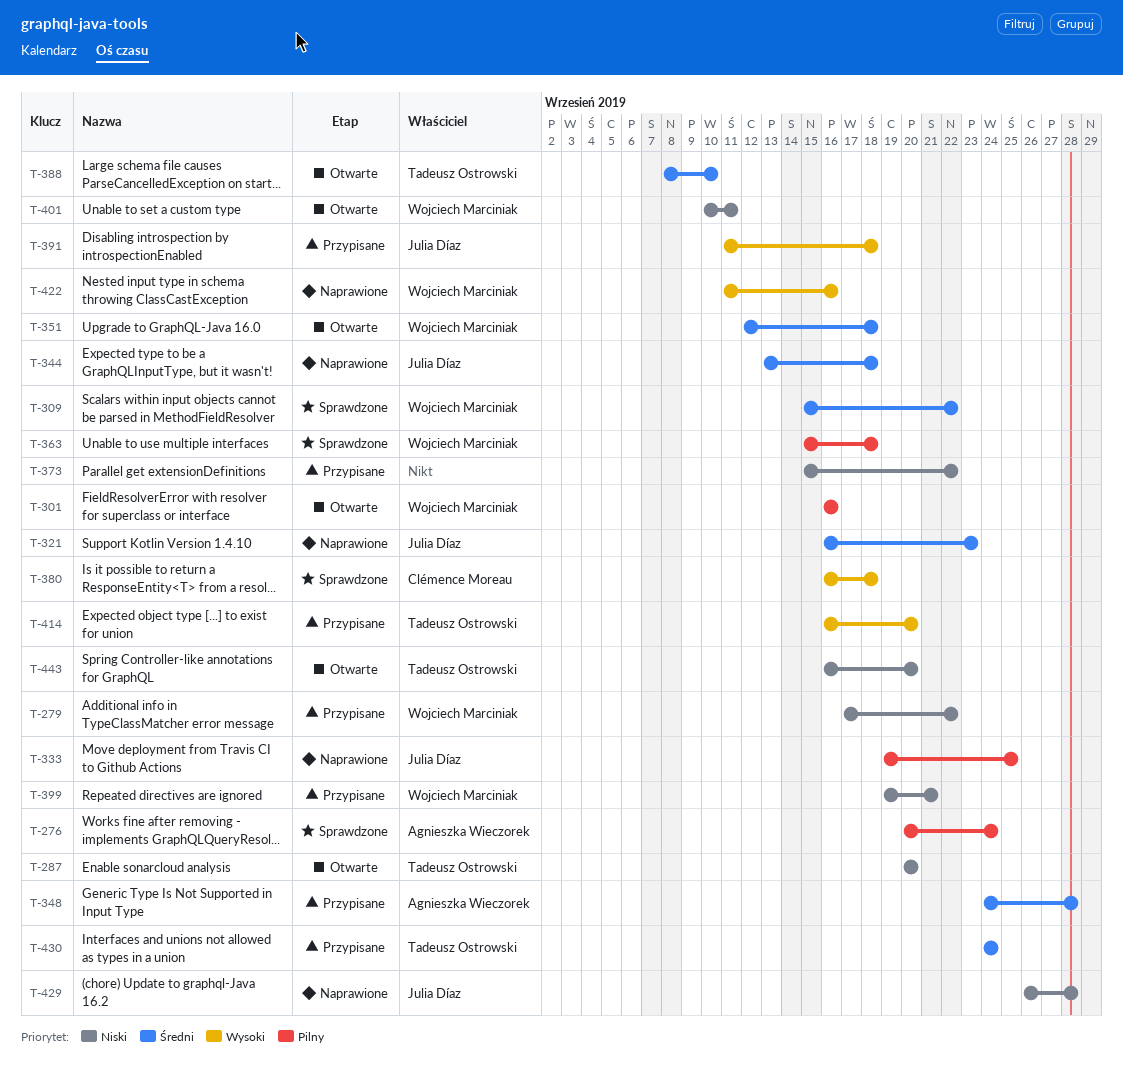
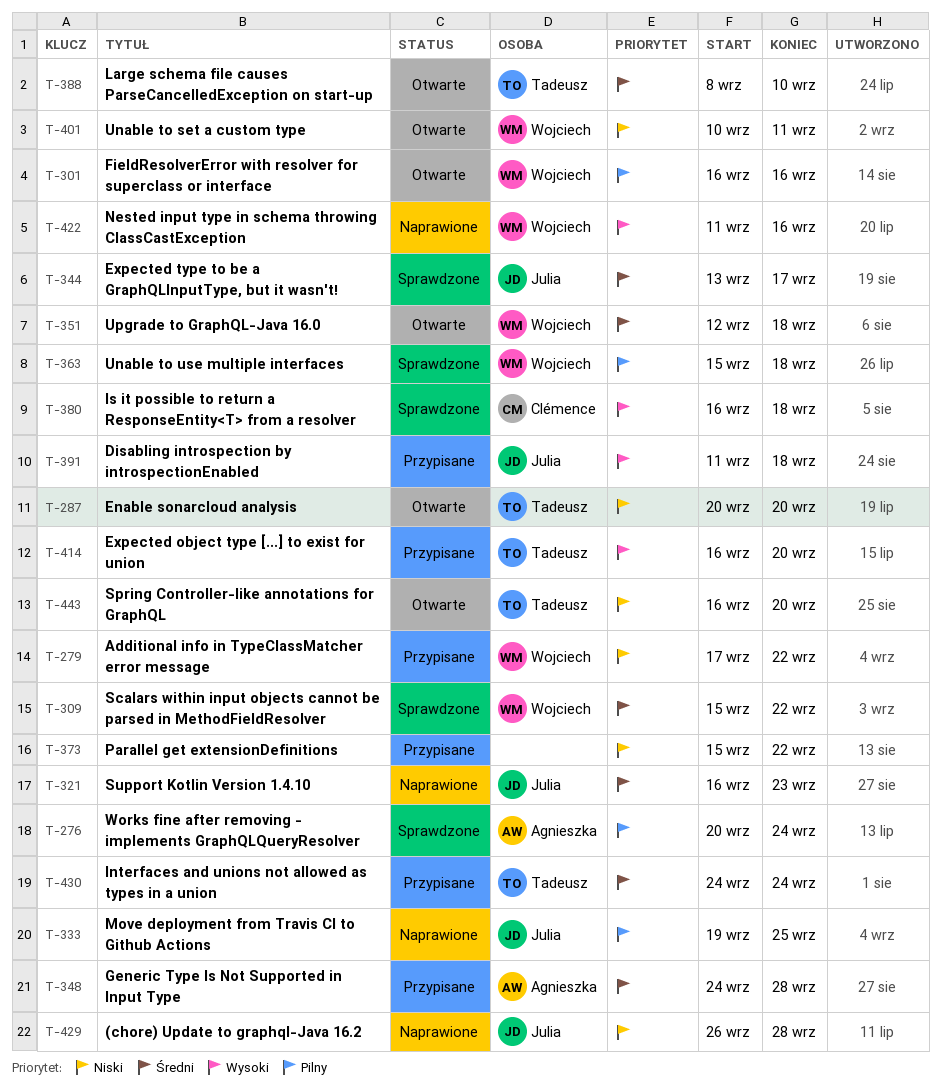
T-344, status: Naprawione -> Sprawdzone
T-344, due: Sep 18 -> Sep 17
T-399: present -> none

